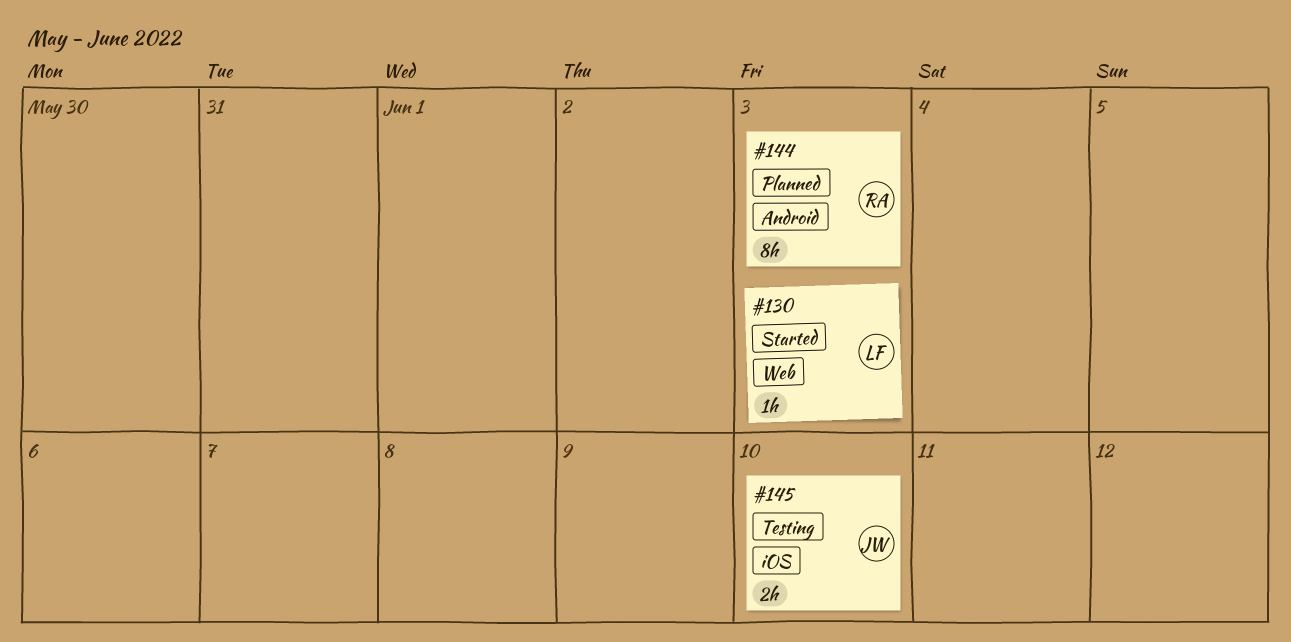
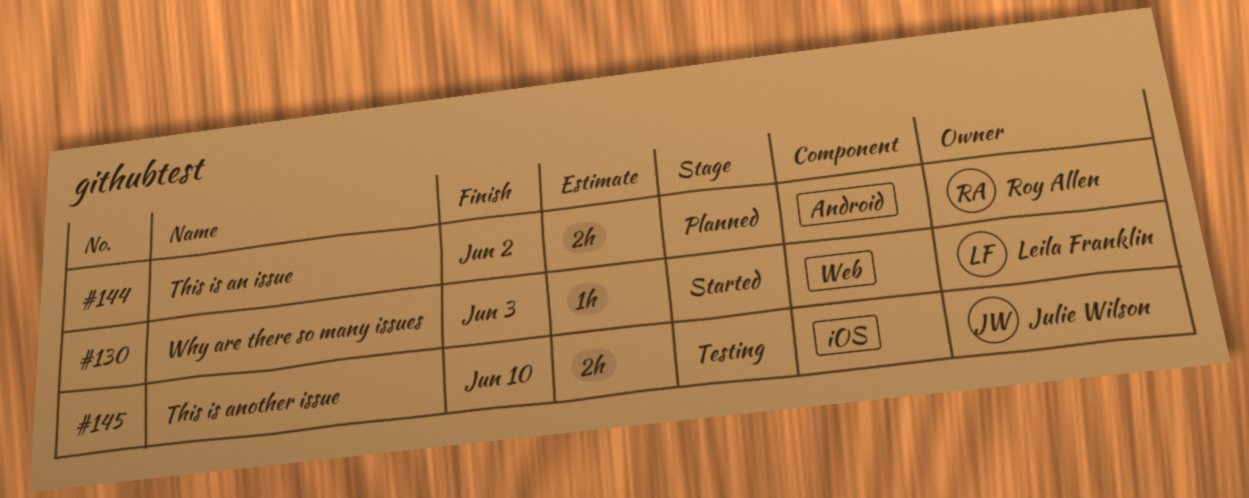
#144, estimate: 8h -> 2h
#144, due: Jun 3 -> Jun 2

